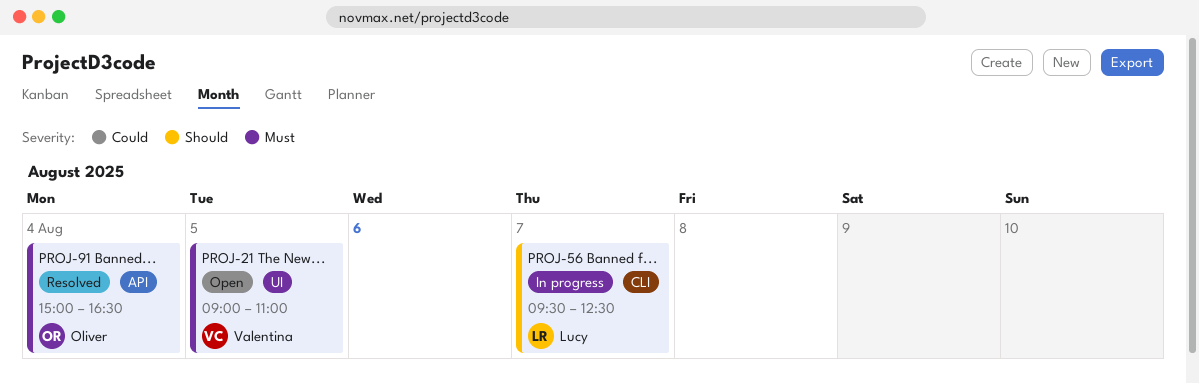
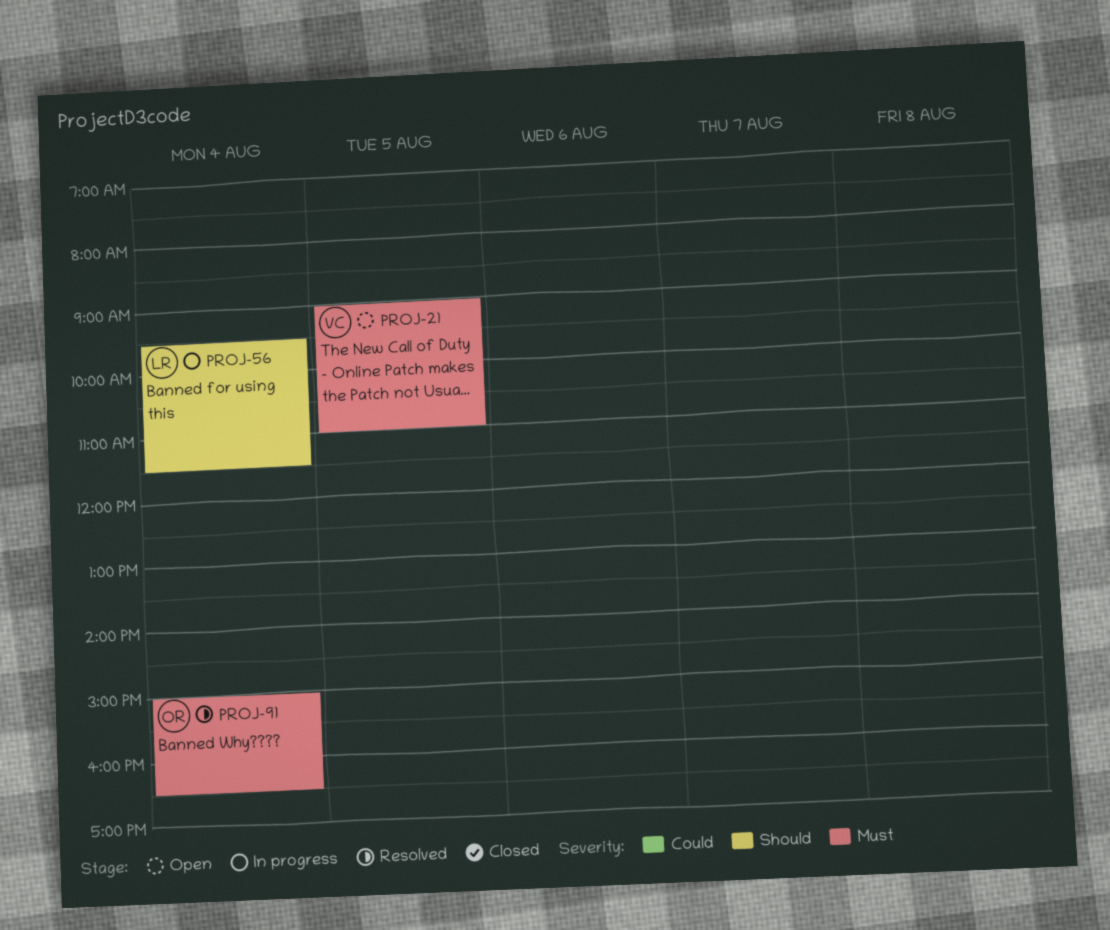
PROJ-56, day: Aug 7 -> Aug 4
PROJ-56, ends: 12:30 -> 11:30

